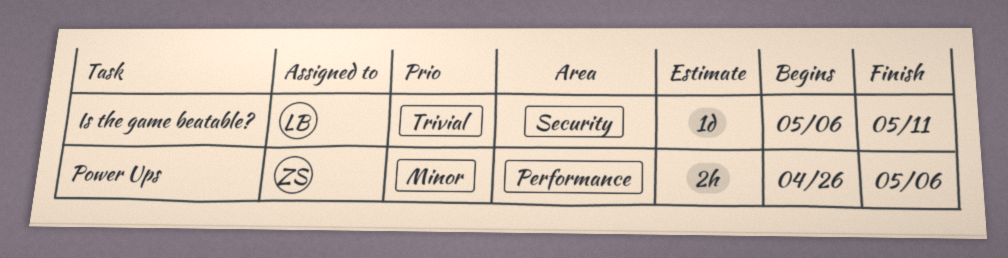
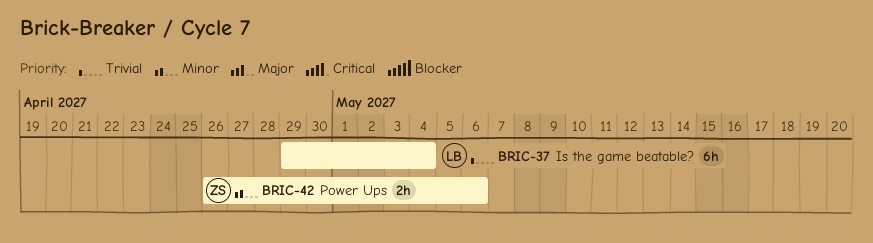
Is the game beatable?, estimate: 1d -> 6h
Is the game beatable?, start: May 6 -> Apr 29
Is the game beatable?, due: May 11 -> May 4

